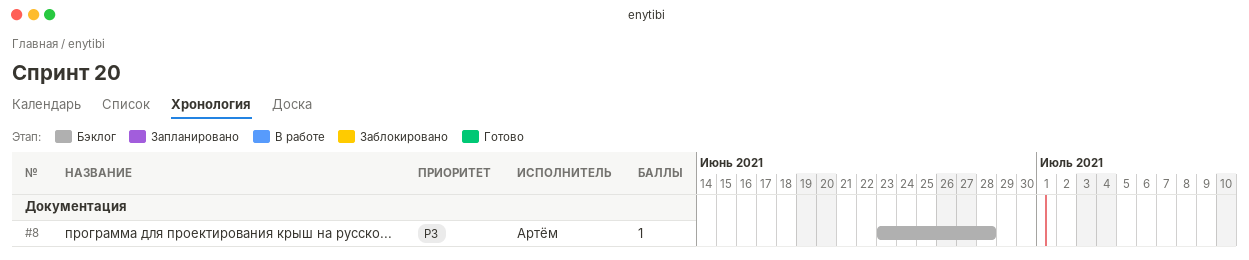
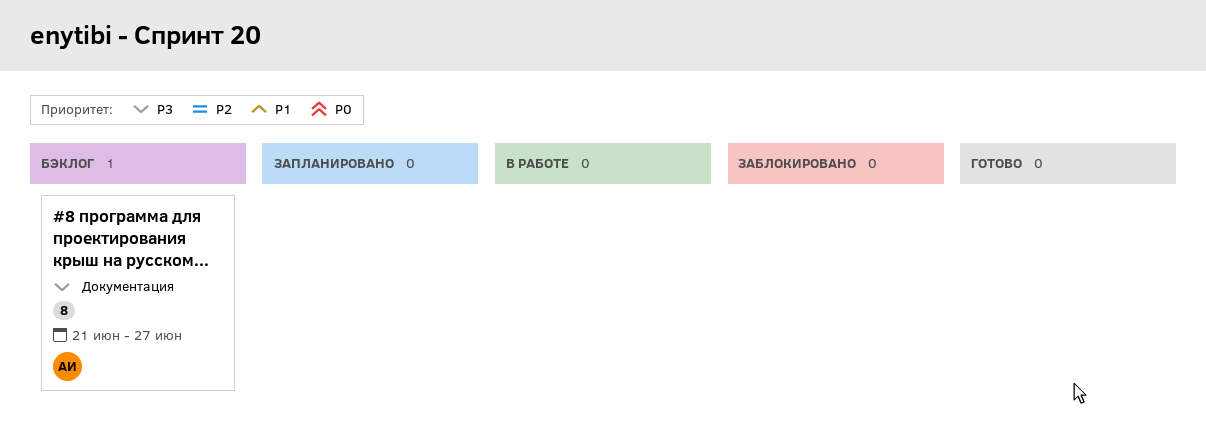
#8, estimate: 1 -> 8
#8, start: Jun 23 -> Jun 21
#8, due: Jun 28 -> Jun 27

